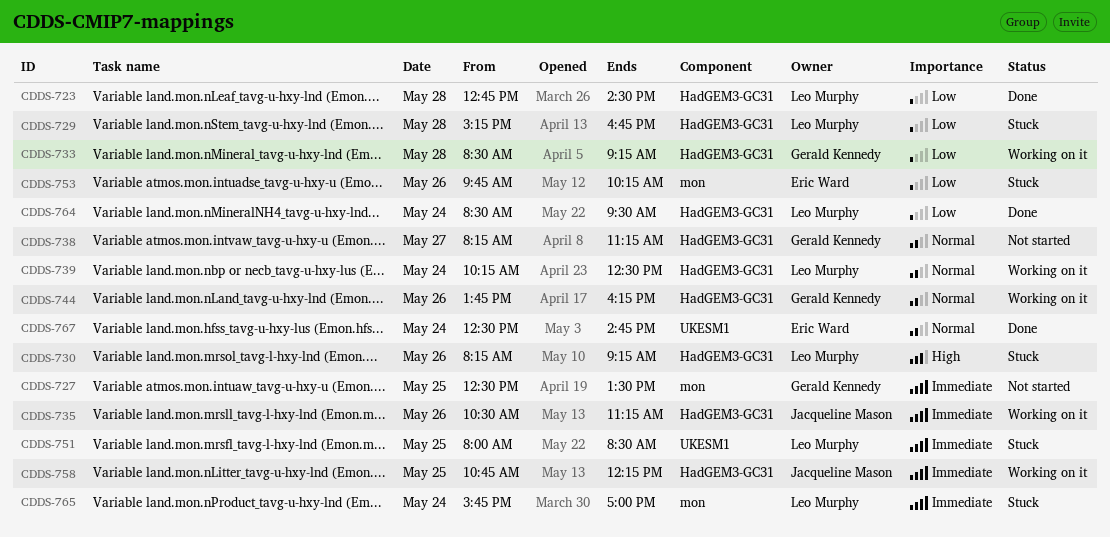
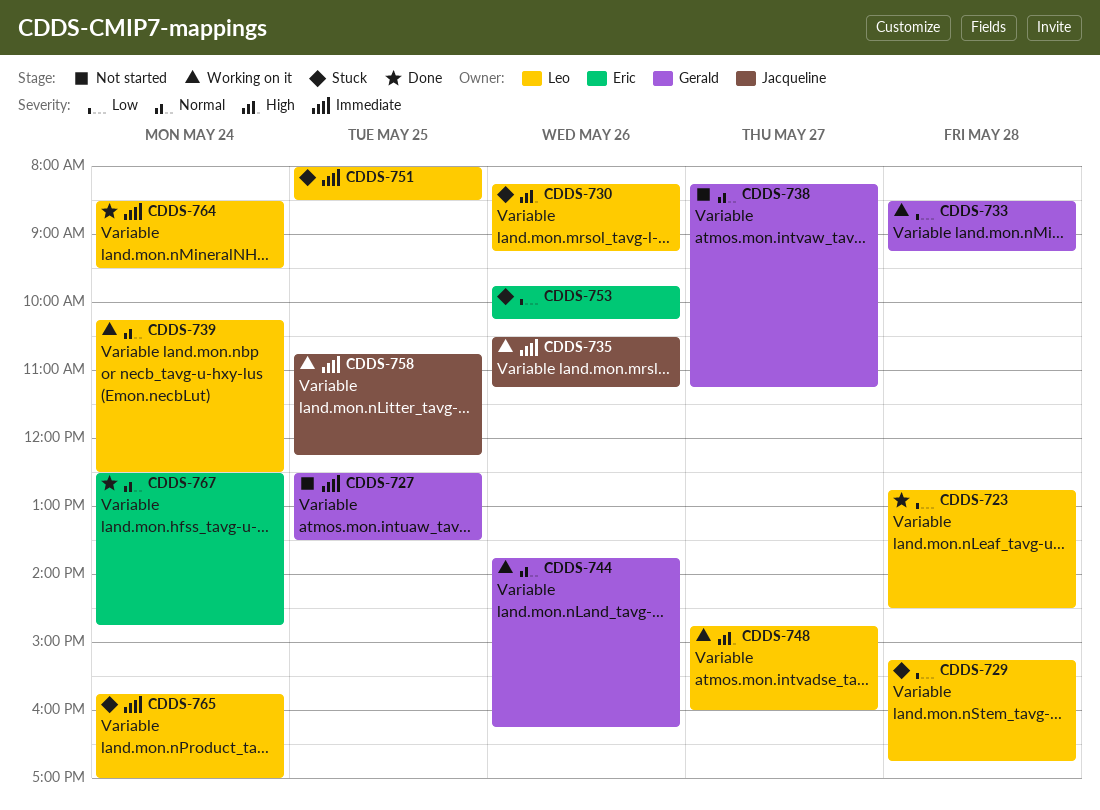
CDDS-748: none -> present
CDDS-764, priority: Low -> Immediate

